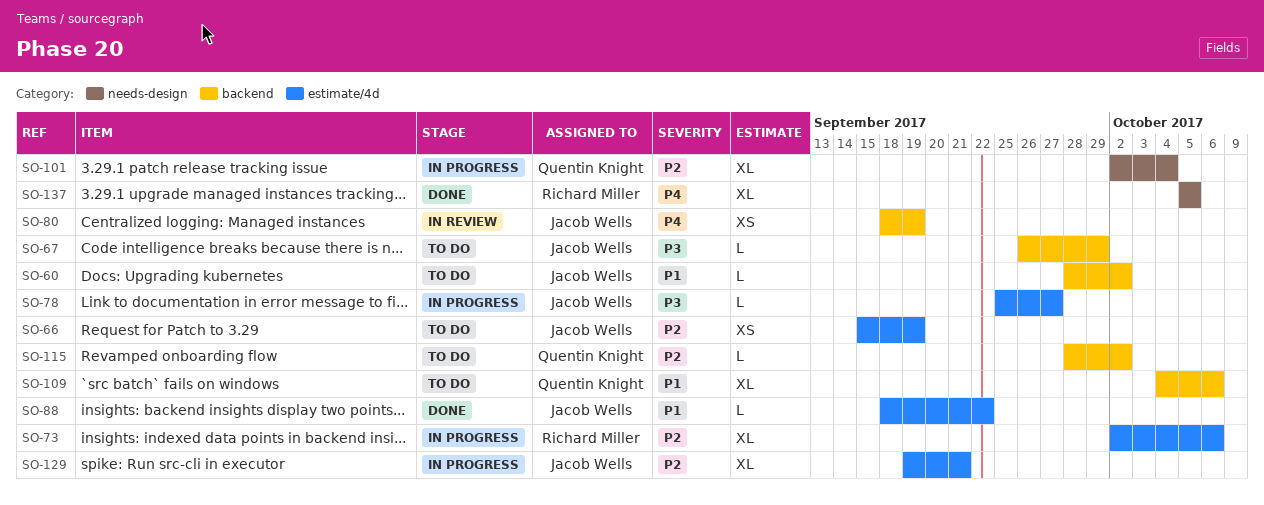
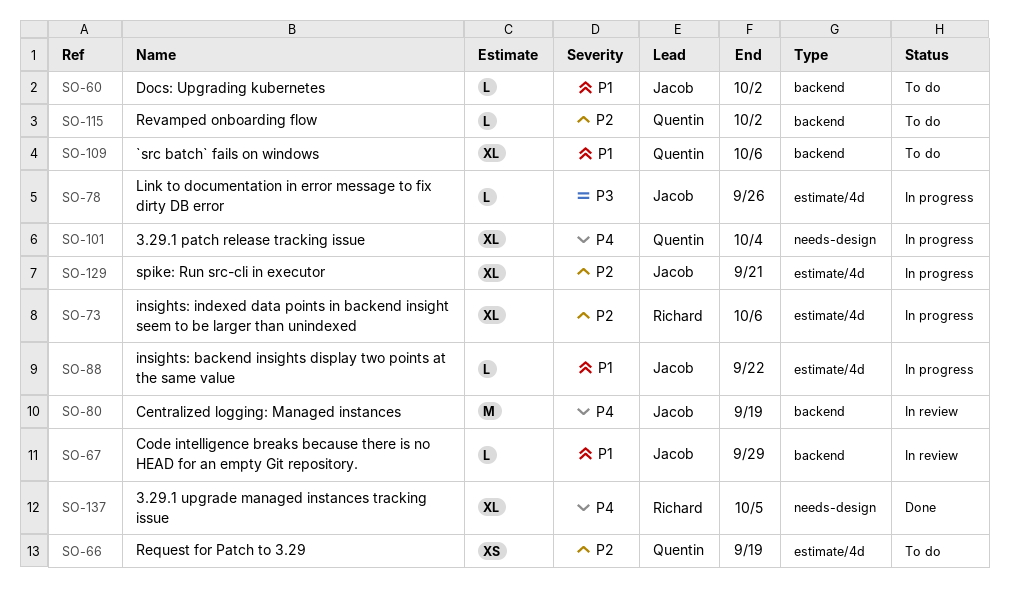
SO-66, owner: Jacob Wells -> Quentin Knight
SO-67, status: To do -> In review
SO-67, priority: P3 -> P1
SO-78, due: Sep 27 -> Sep 26
SO-80, estimate: XS -> M
SO-88, status: Done -> In progress
SO-101, priority: P2 -> P4

